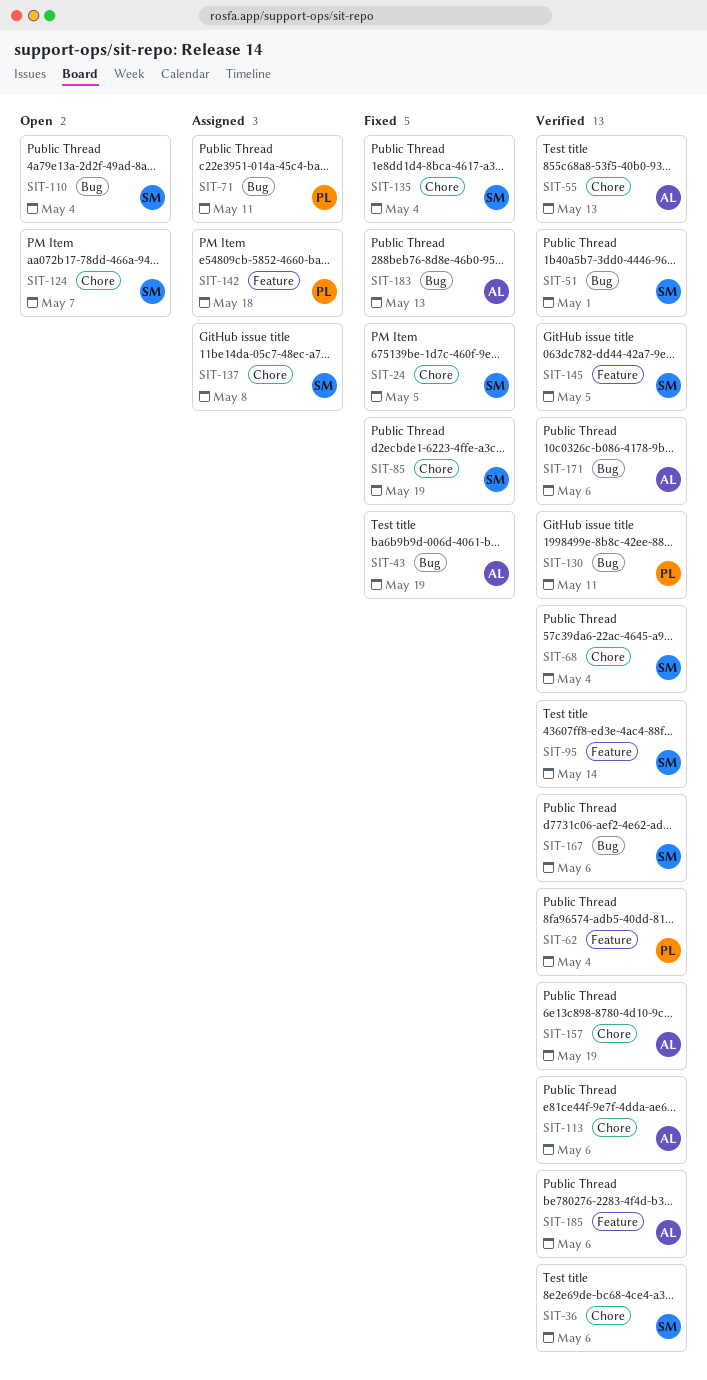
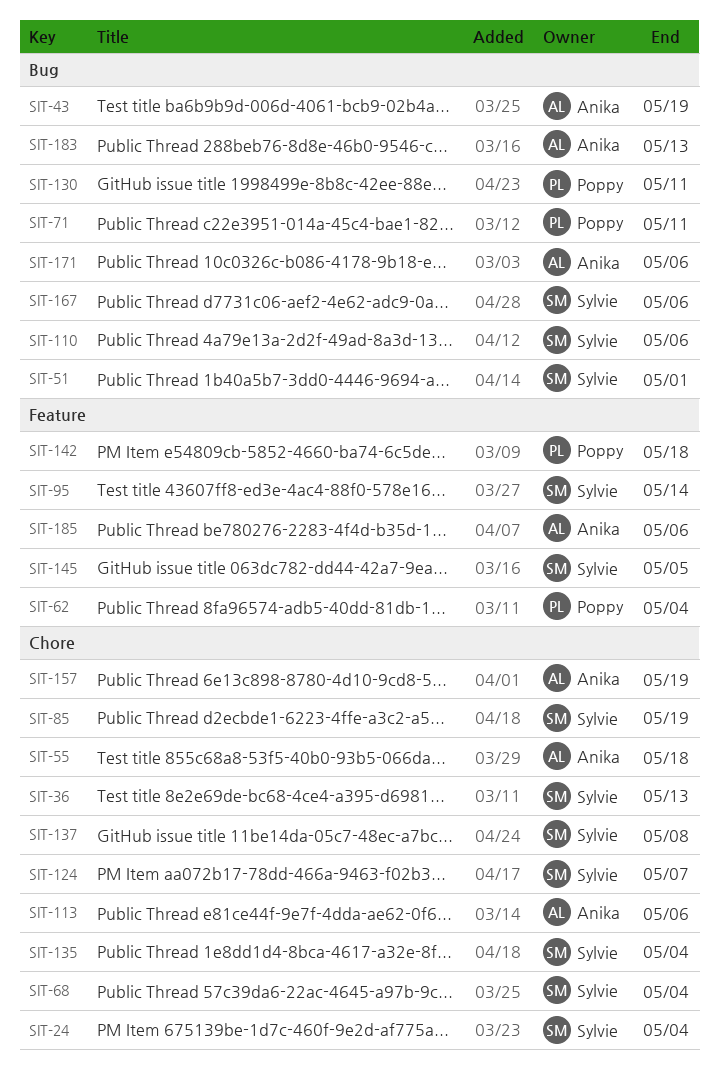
SIT-24, due: May 5 -> May 4
SIT-36, due: May 6 -> May 13
SIT-55, due: May 13 -> May 18
SIT-110, due: May 4 -> May 6

